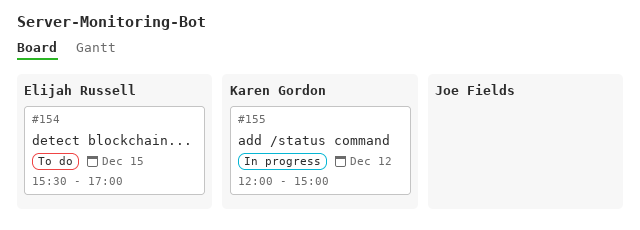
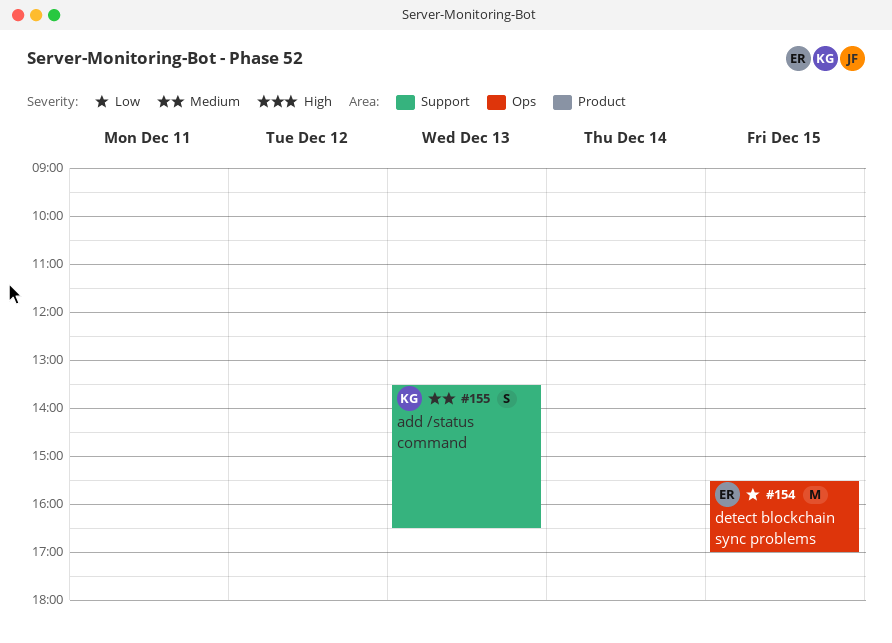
#155, day: Dec 12 -> Dec 13
#155, begins: 12:00 -> 13:30
#155, ends: 15:00 -> 16:30

